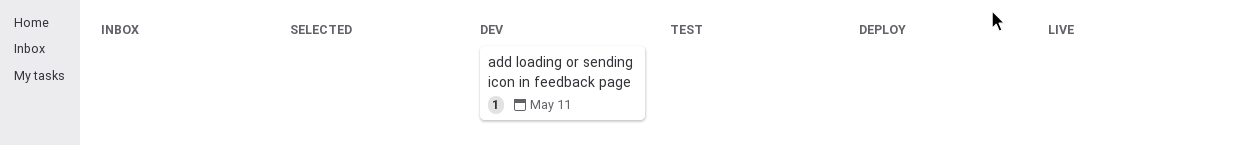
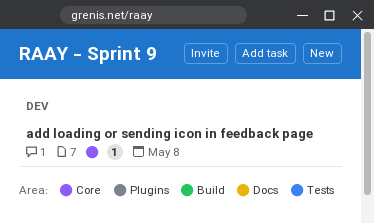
add loading or sending icon in feedback page, due: May 11 -> May 8

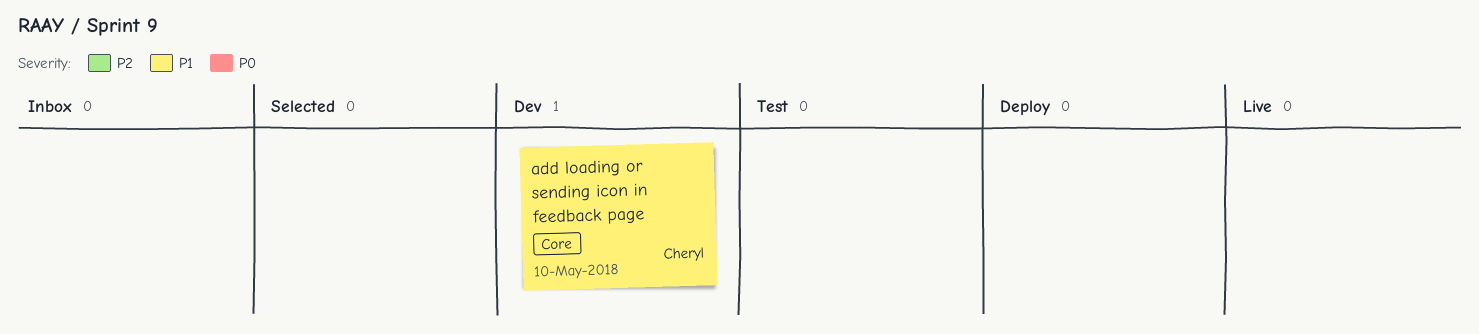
add loading or sending icon in feedback page, due: May 8 -> May 10

